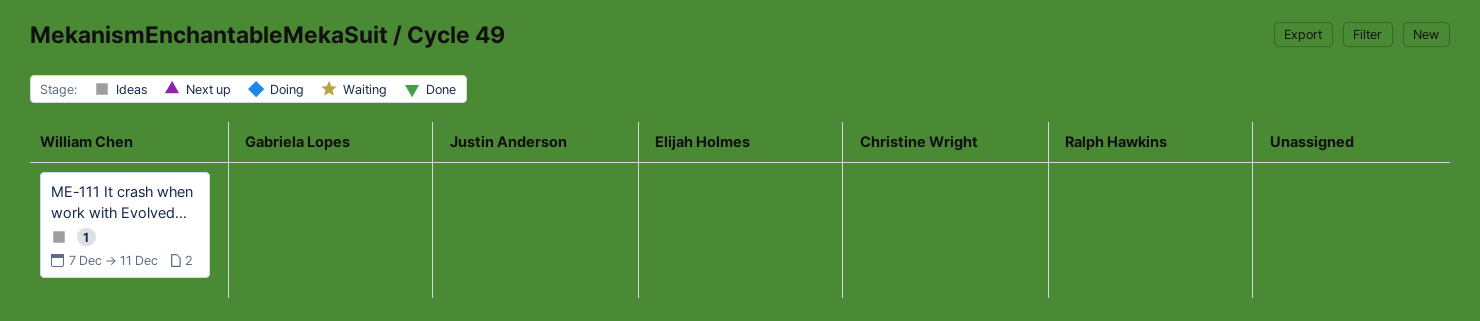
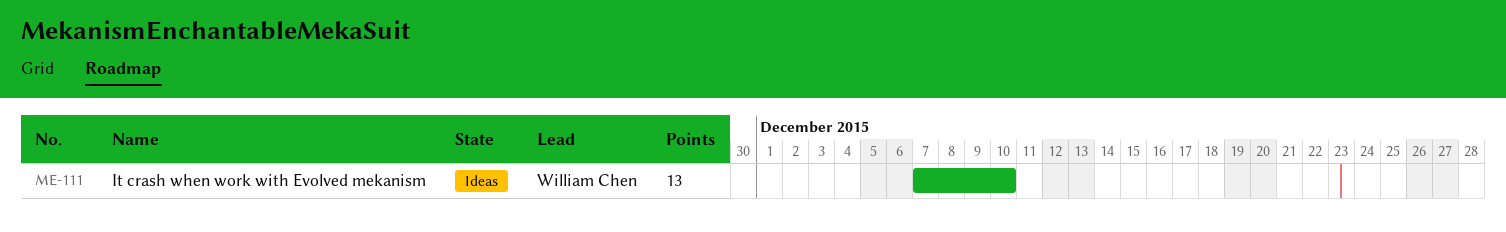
ME-111, estimate: 1 -> 13
ME-111, due: Dec 11 -> Dec 10

